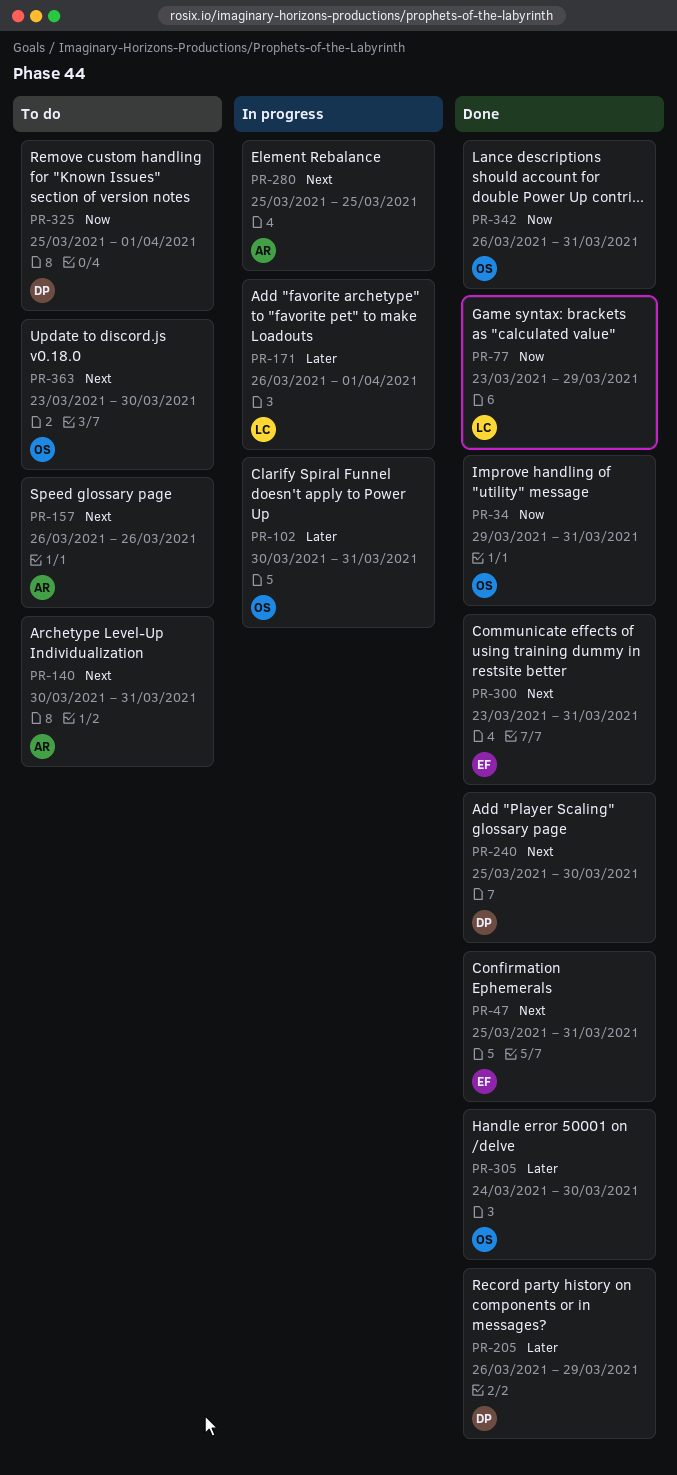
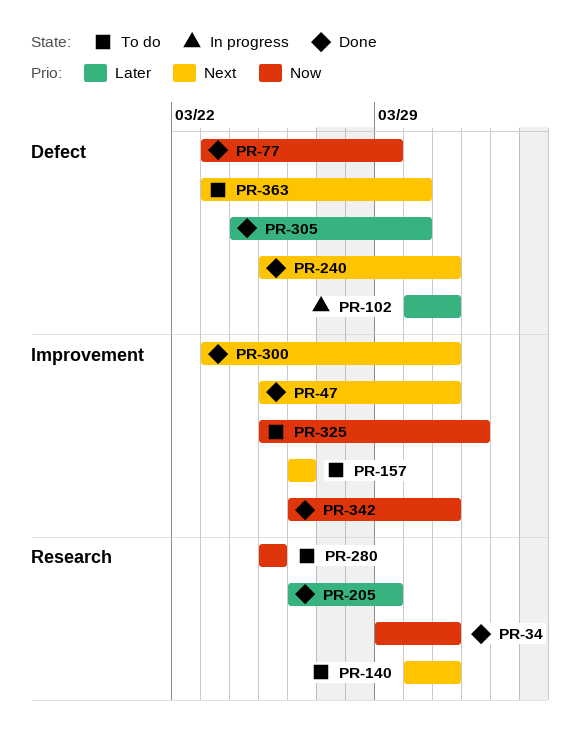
PR-171: present -> none
PR-240, due: Mar 30 -> Mar 31
PR-280, status: In progress -> To do
PR-280, priority: Next -> Now

